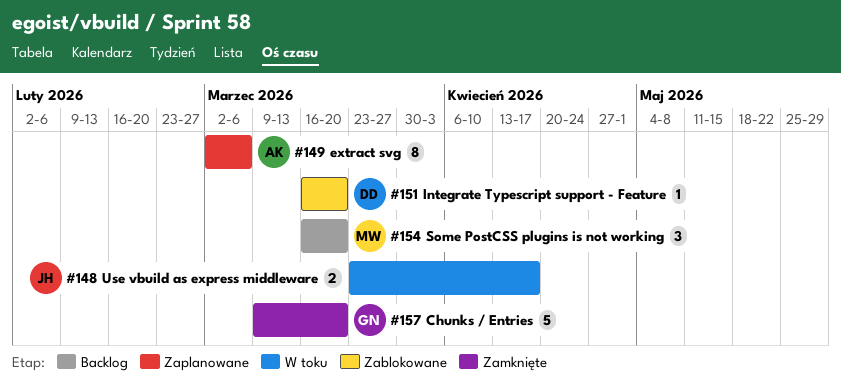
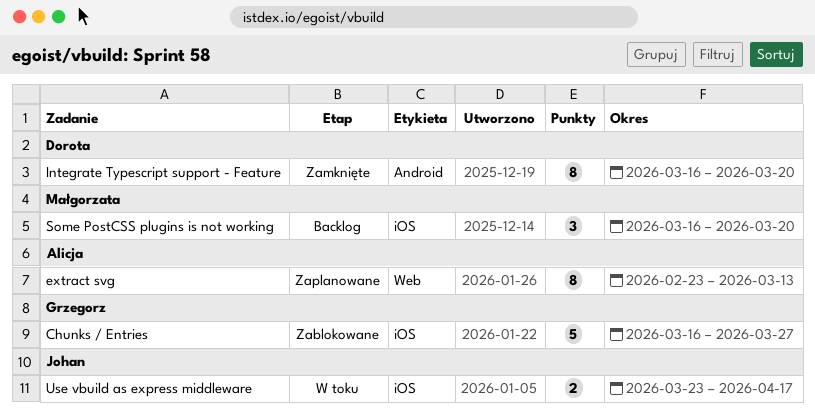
Chunks / Entries, status: Zamknięte -> Zablokowane
Chunks / Entries, start: Mar 9 -> Mar 16
Chunks / Entries, due: Mar 20 -> Mar 27
extract svg, start: Mar 2 -> Feb 23
extract svg, due: Mar 6 -> Mar 13
Integrate Typescript support - Feature, status: Zablokowane -> Zamknięte
Integrate Typescript support - Feature, estimate: 1 -> 8

